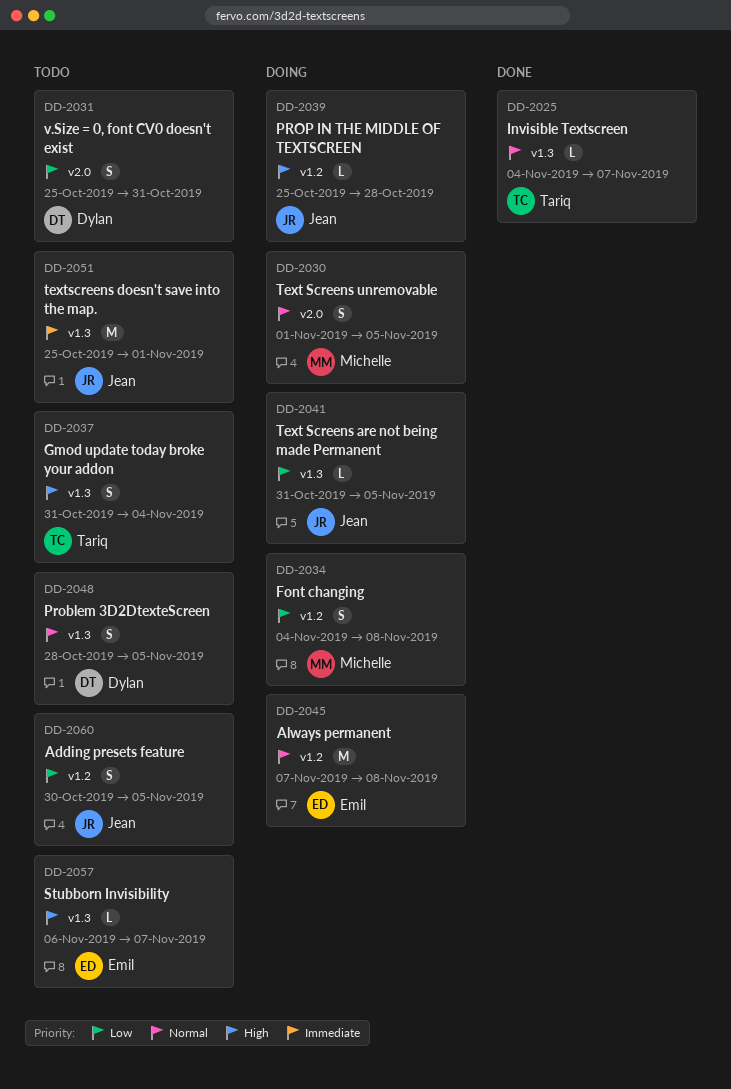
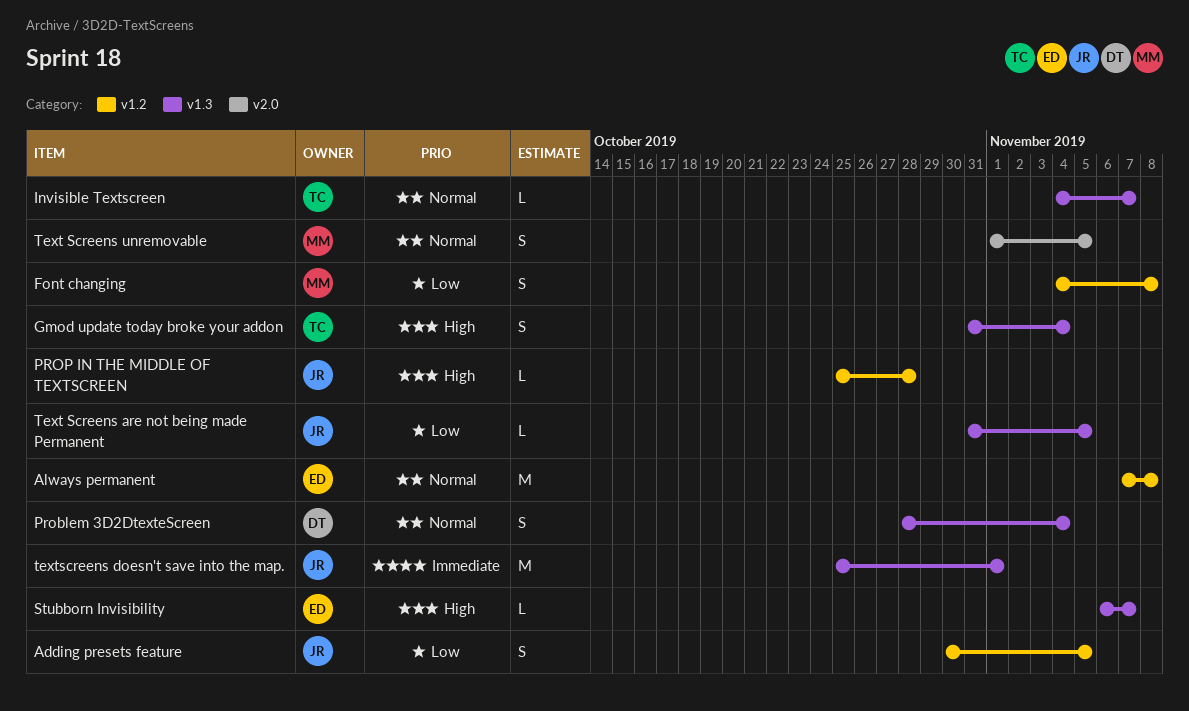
Problem 3D2DtexteScreen, due: Nov 5 -> Nov 4
v.Size = 0, font CV0 doesn't exist: present -> none

